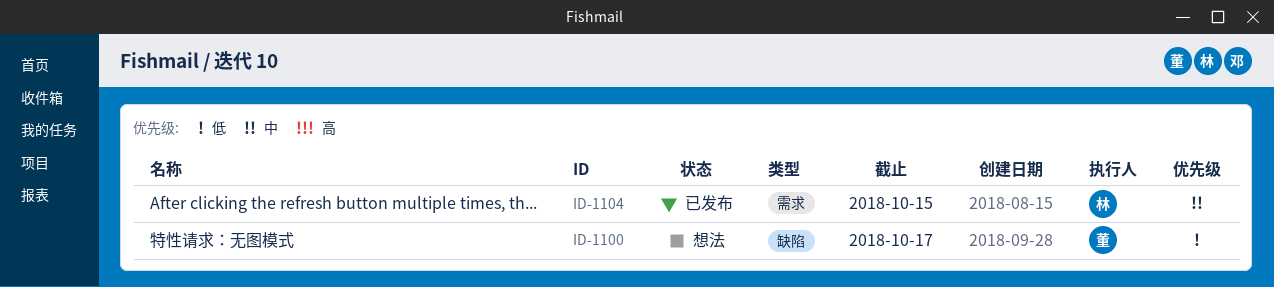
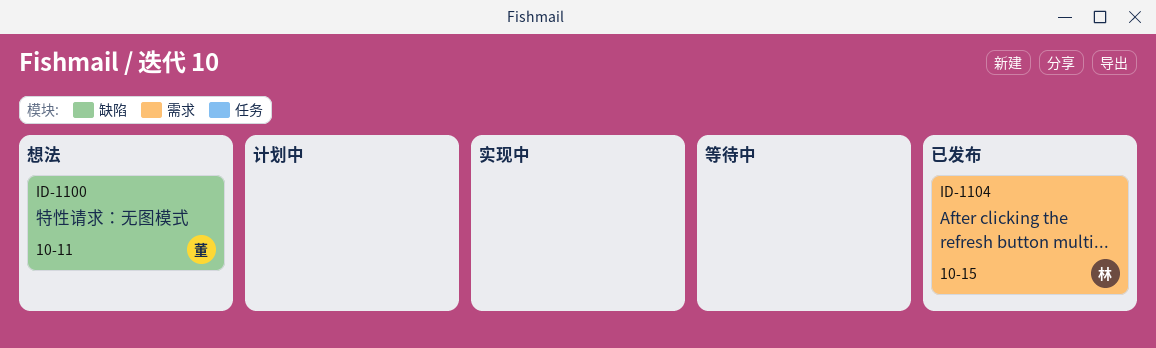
ID-1100, due: Oct 17 -> Oct 11

